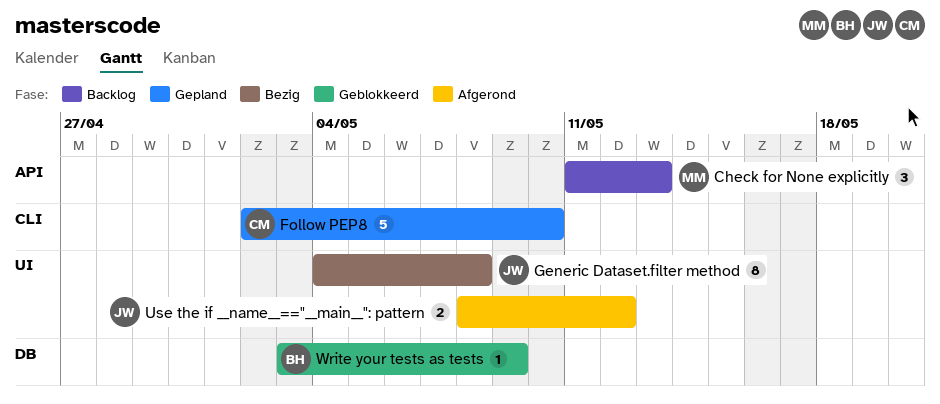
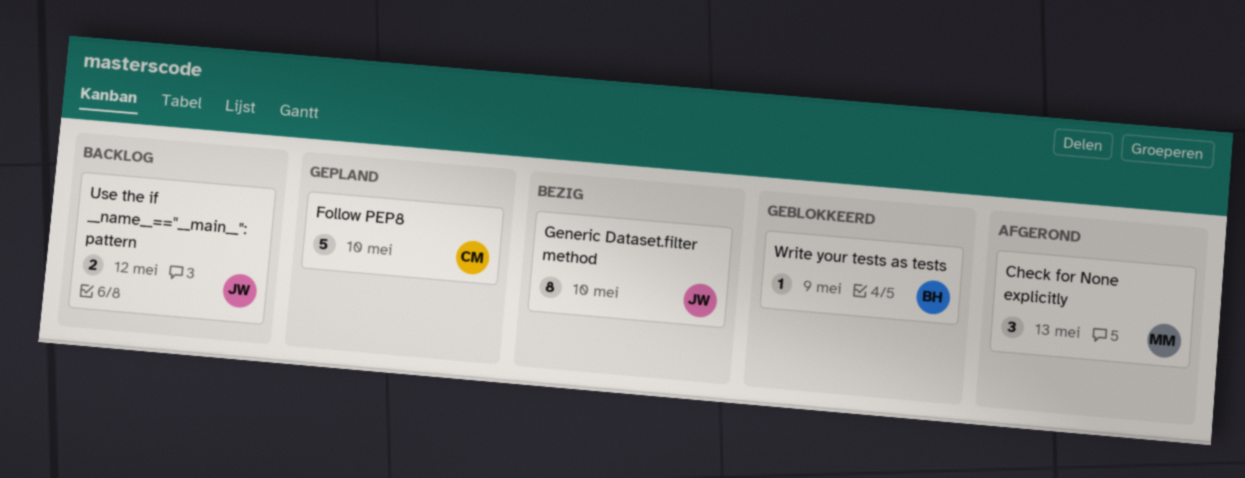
Check for None explicitly, status: Backlog -> Afgerond
Generic Dataset.filter method, due: May 8 -> May 10
Use the if __name__=="__main__": pattern, status: Afgerond -> Backlog

